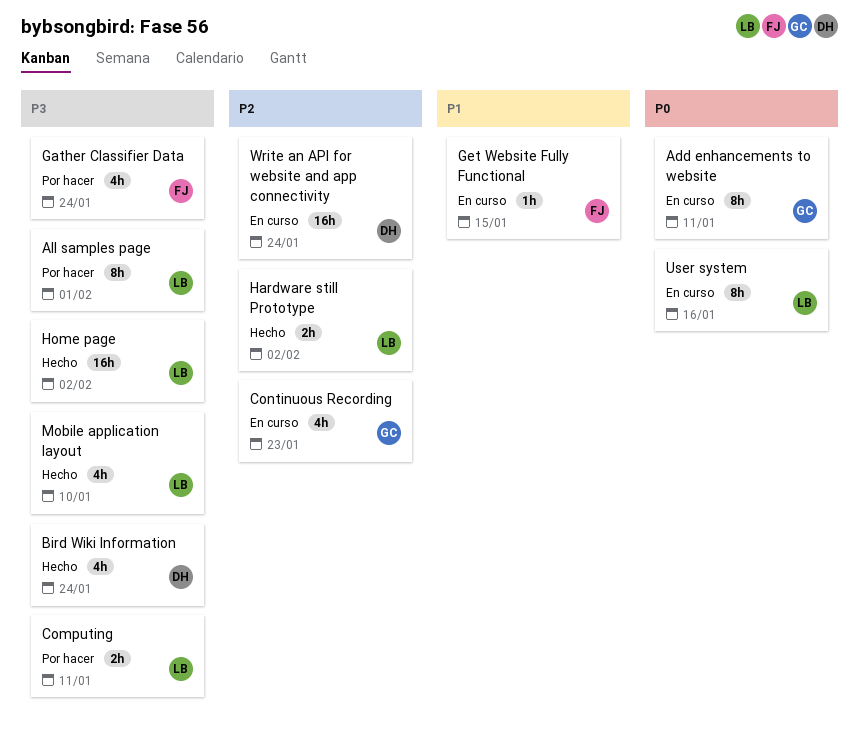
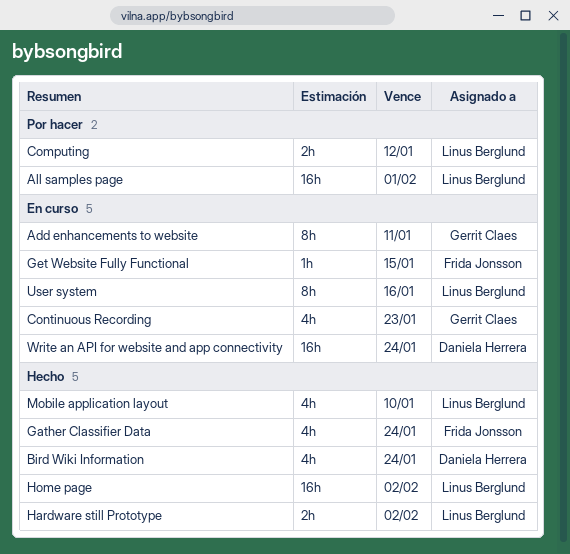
All samples page, estimate: 8h -> 16h
Computing, due: Jan 11 -> Jan 12
Gather Classifier Data, status: Por hacer -> Hecho

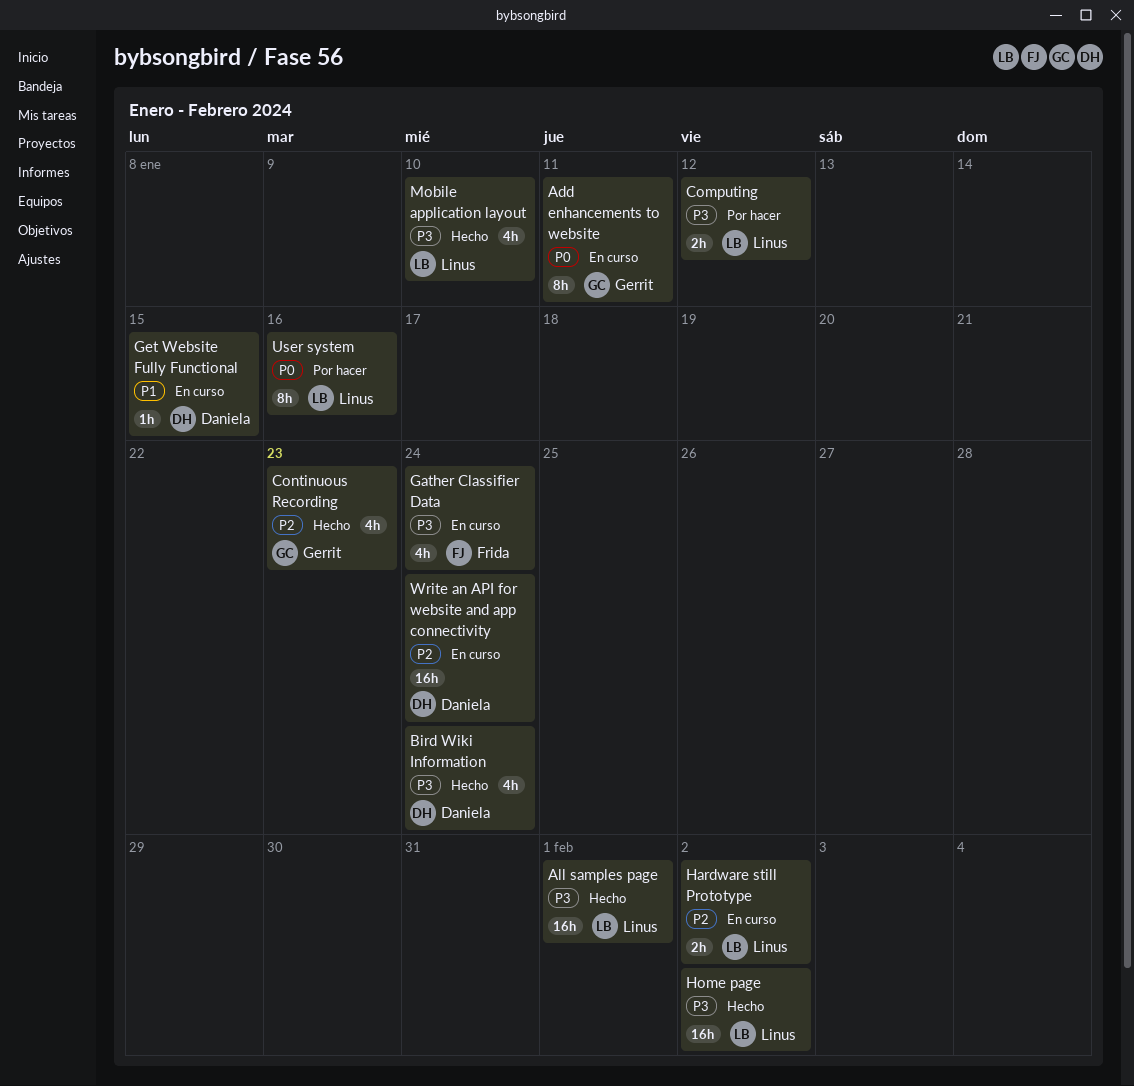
All samples page, status: Por hacer -> Hecho
Continuous Recording, status: En curso -> Hecho
Gather Classifier Data, status: Hecho -> En curso
Get Website Fully Functional, owner: Frida Jonsson -> Daniela Herrera
Hardware still Prototype, status: Hecho -> En curso
User system, status: En curso -> Por hacer

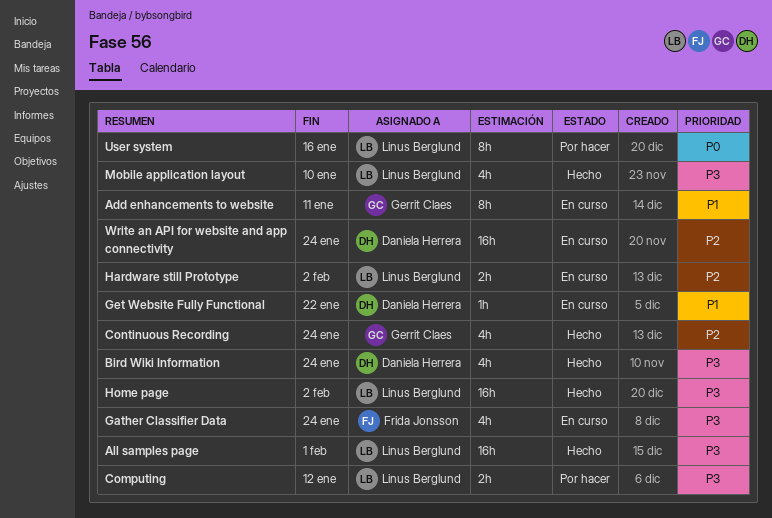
Add enhancements to website, priority: P0 -> P1
Continuous Recording, due: Jan 23 -> Jan 24
Get Website Fully Functional, due: Jan 15 -> Jan 22

